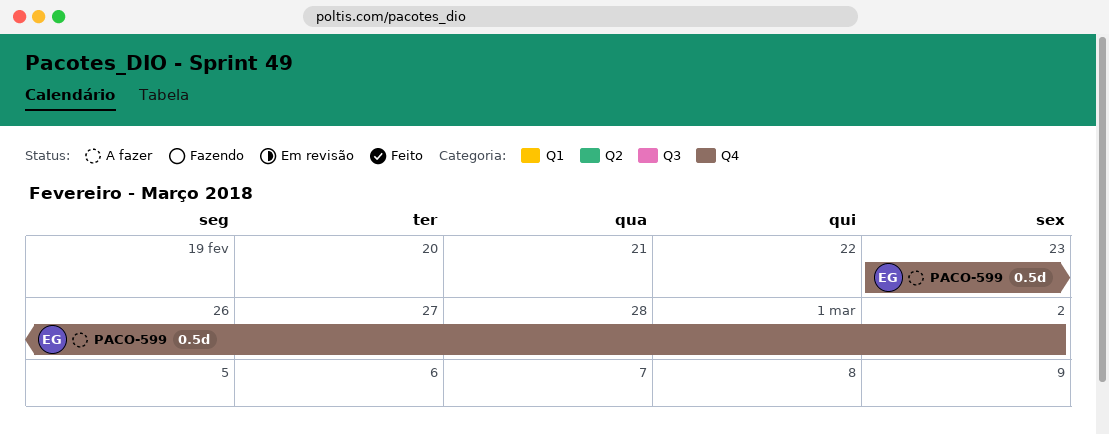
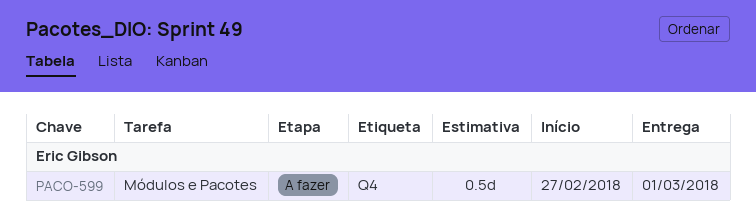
PACO-599, start: Feb 23 -> Feb 27
PACO-599, due: Mar 2 -> Mar 1

